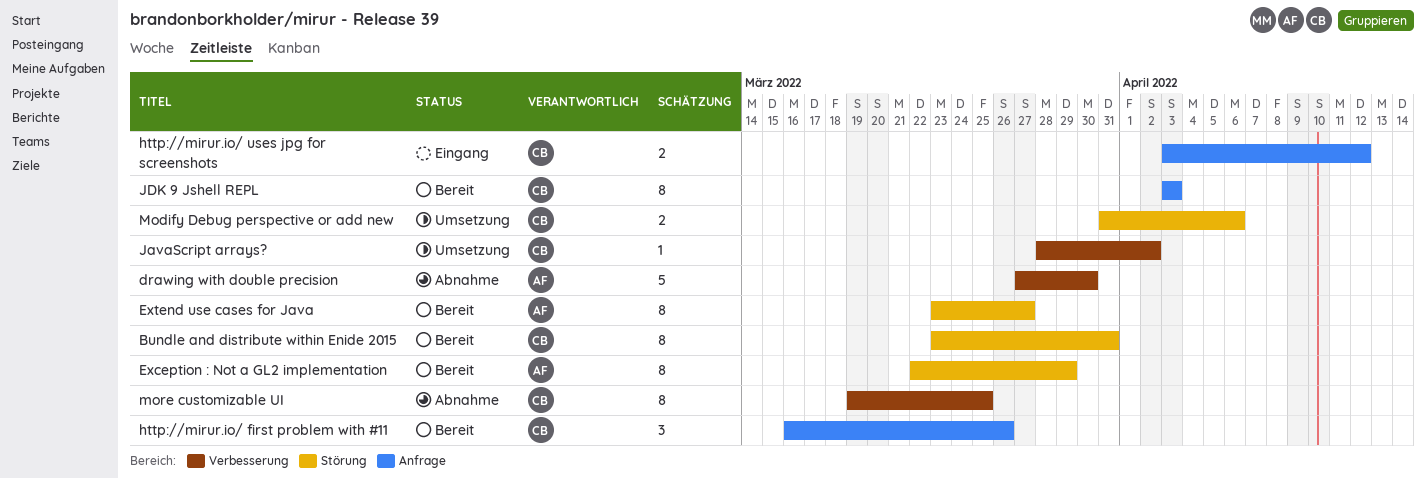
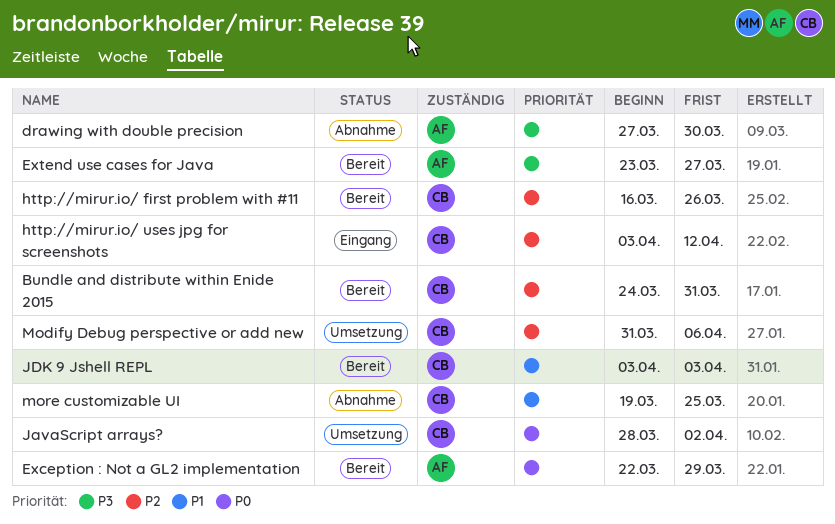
Bundle and distribute within Enide 2015, start: Mar 23 -> Mar 24

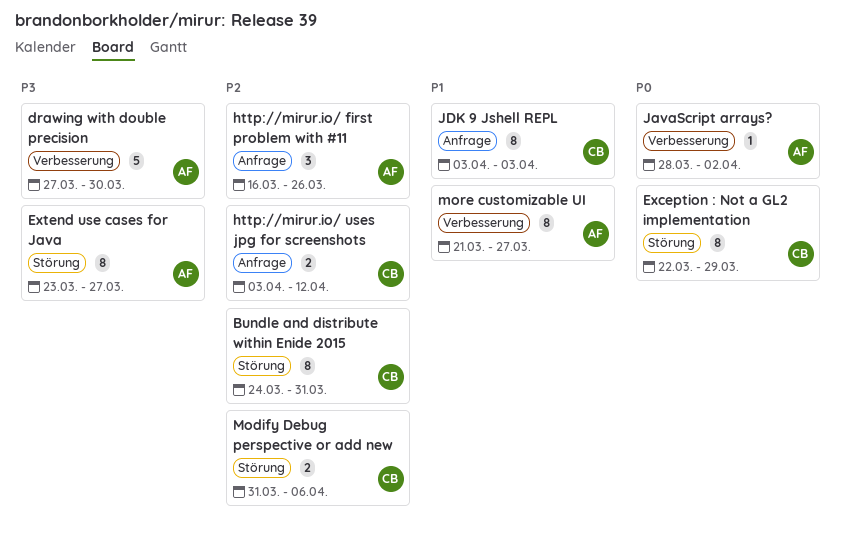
Exception : Not a GL2 implementation, owner: AF -> CB
http://mirur.io/ first problem with #11, owner: CB -> AF
JavaScript arrays?, owner: CB -> AF
more customizable UI, owner: CB -> AF
more customizable UI, start: Mar 19 -> Mar 21
more customizable UI, due: Mar 25 -> Mar 27

